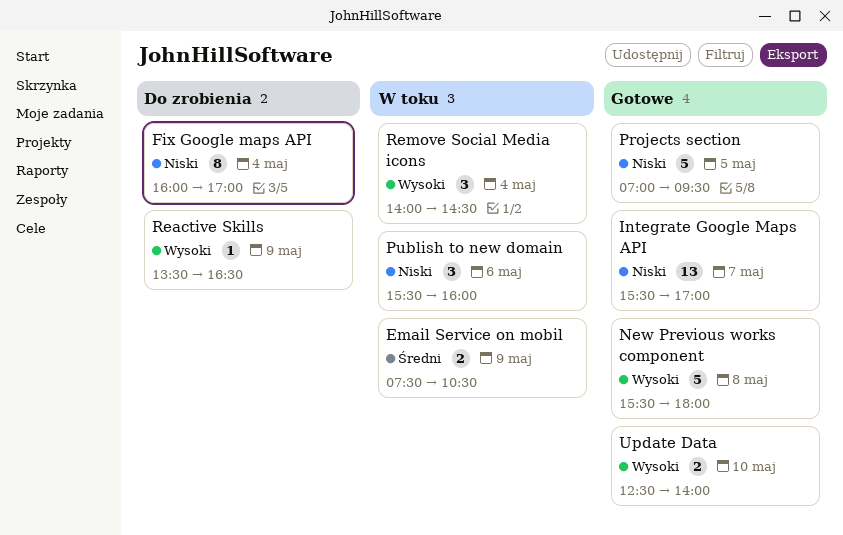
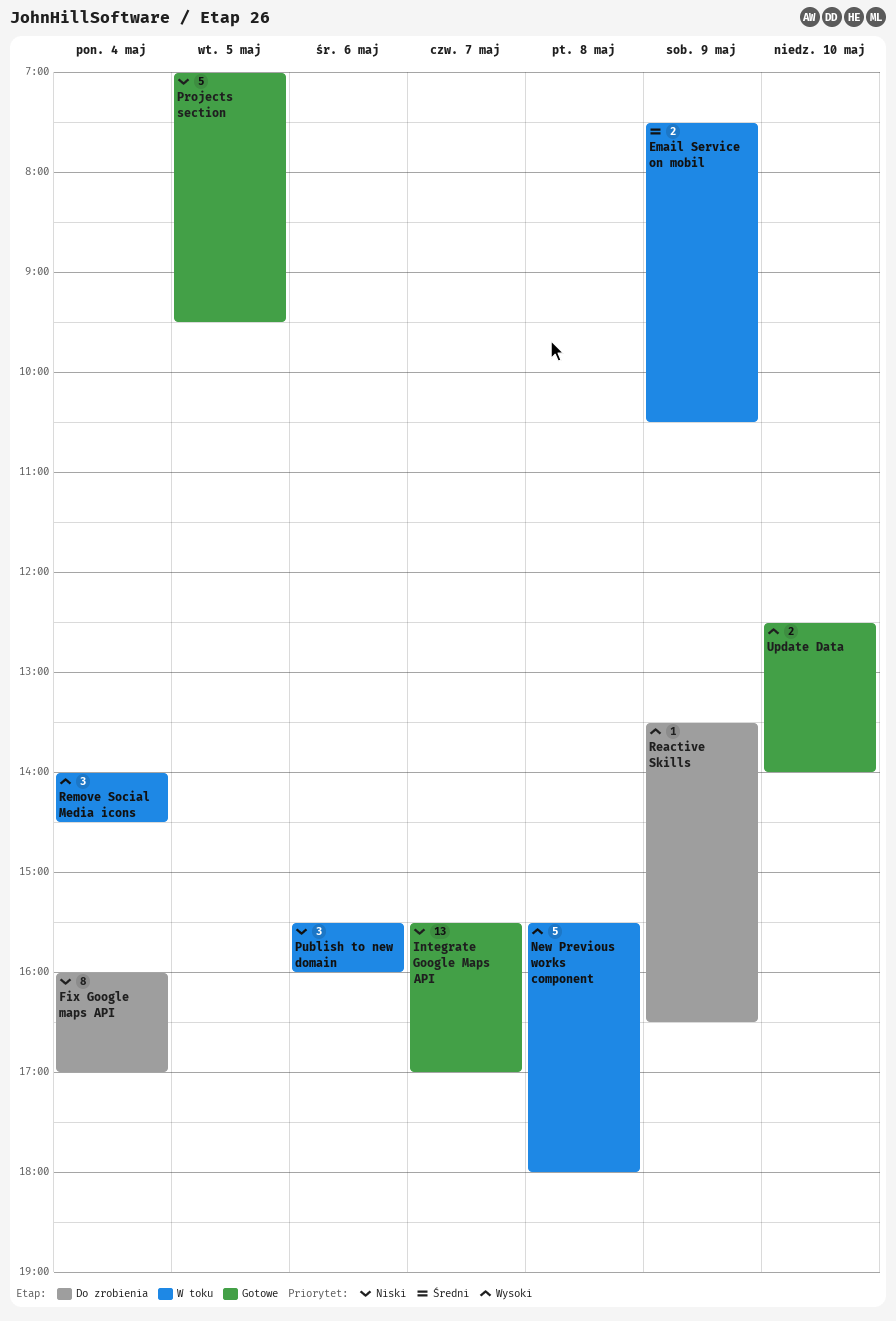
New Previous works component, status: Gotowe -> W toku

